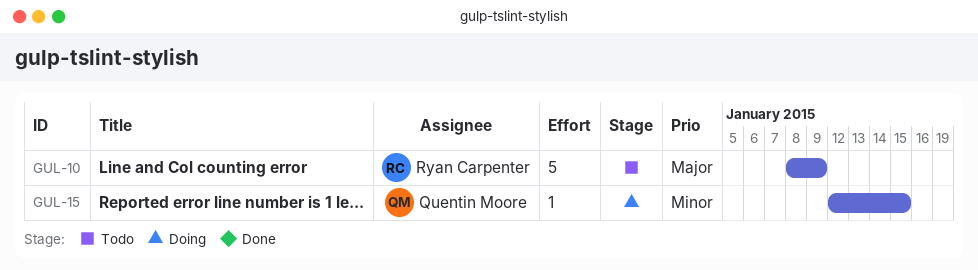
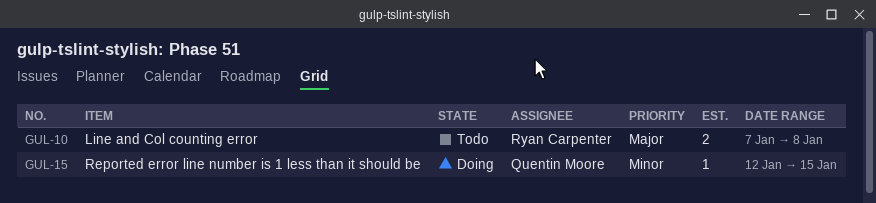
GUL-10, estimate: 5 -> 2
GUL-10, start: Jan 8 -> Jan 7
GUL-10, due: Jan 9 -> Jan 8

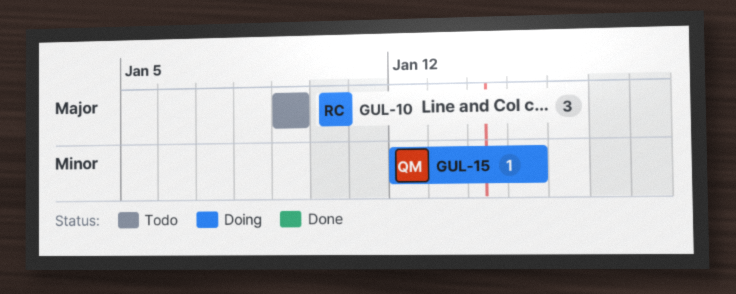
GUL-10, estimate: 2 -> 3
GUL-10, start: Jan 7 -> Jan 9
GUL-10, due: Jan 8 -> Jan 9

